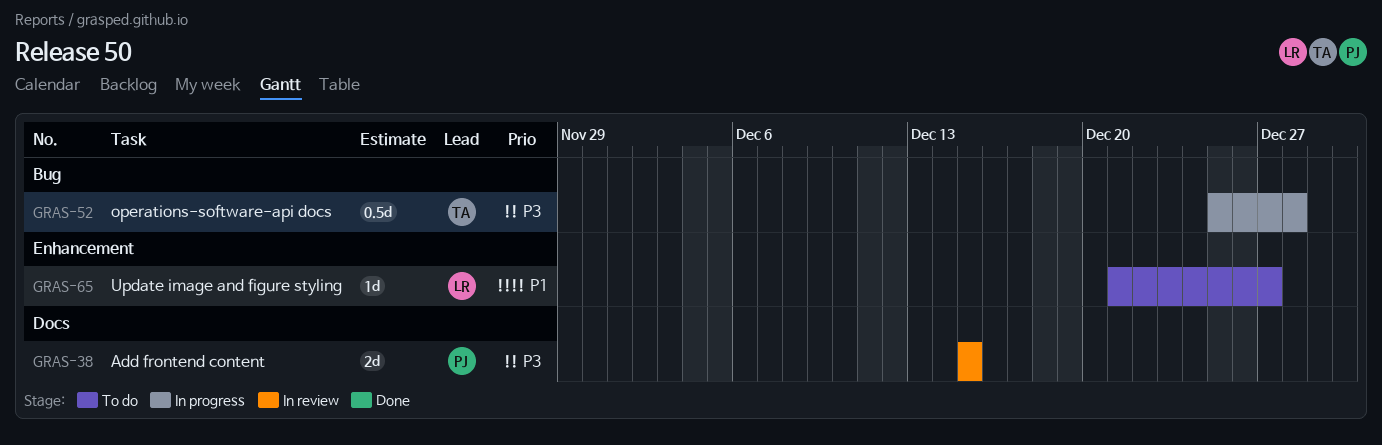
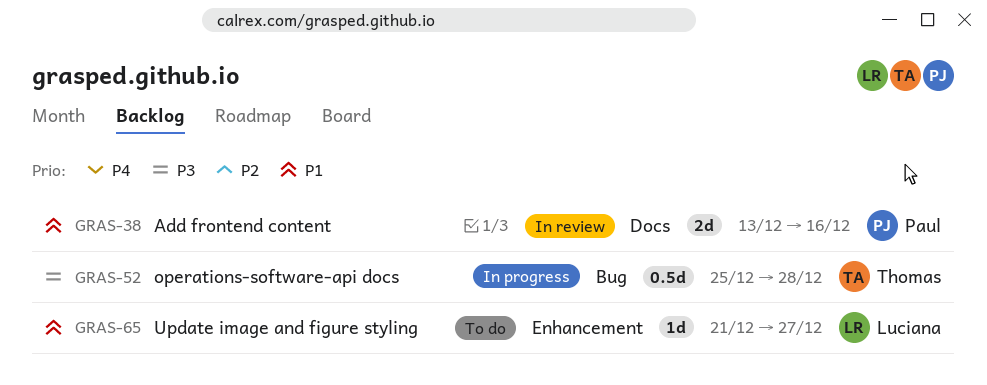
GRAS-38, priority: P3 -> P1
GRAS-38, start: Dec 15 -> Dec 13
GRAS-38, due: Dec 15 -> Dec 16

